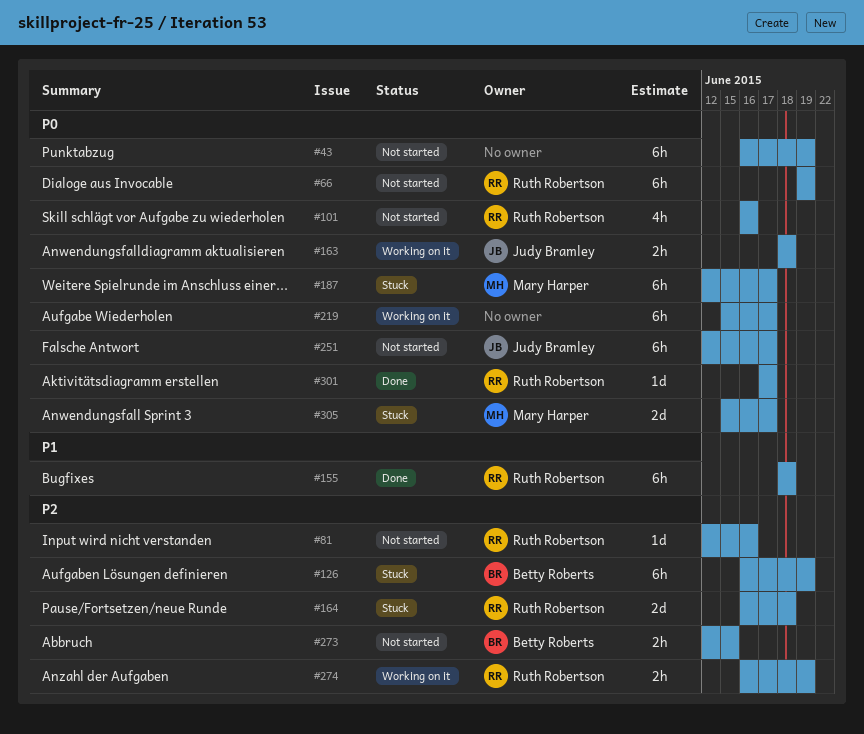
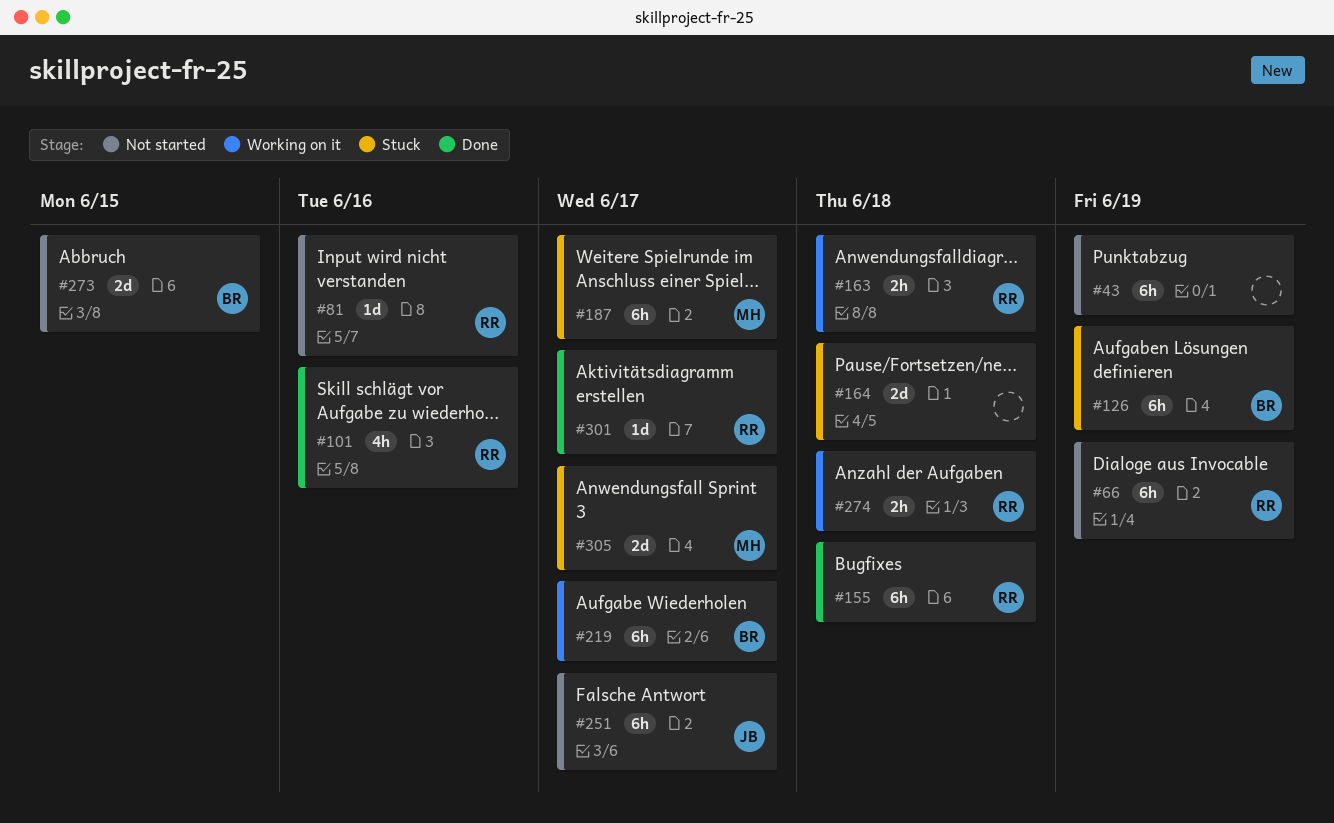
#101, status: Not started -> Done
#163, owner: Judy Bramley -> Ruth Robertson
#164, owner: Ruth Robertson -> none
#219, owner: none -> Betty Roberts
#273, estimate: 2h -> 2d
#274, due: Jun 19 -> Jun 18

